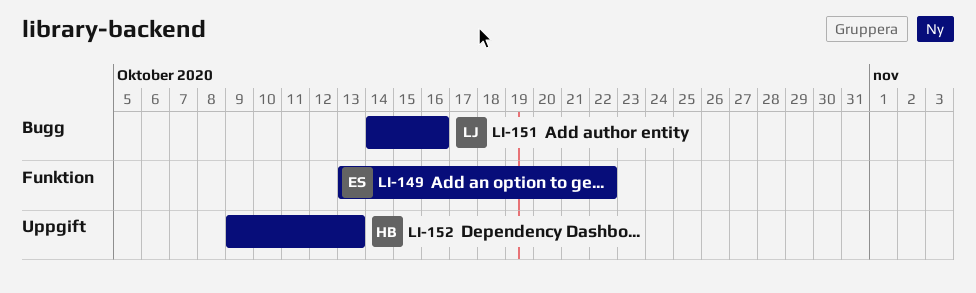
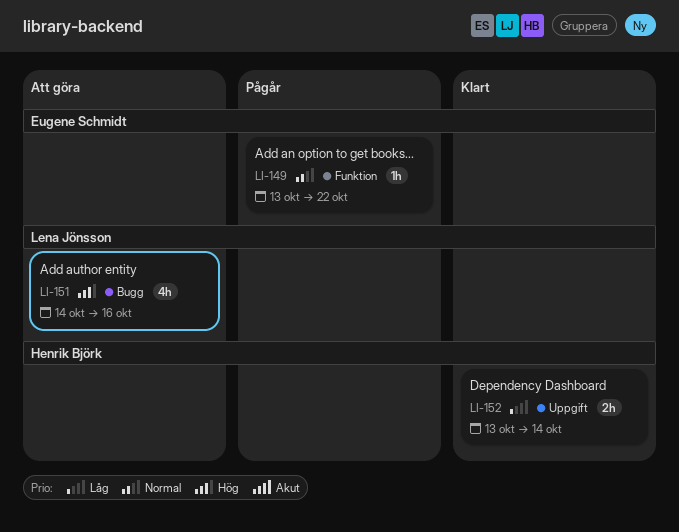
LI-152, start: Oct 9 -> Oct 13
LI-152, due: Oct 13 -> Oct 14

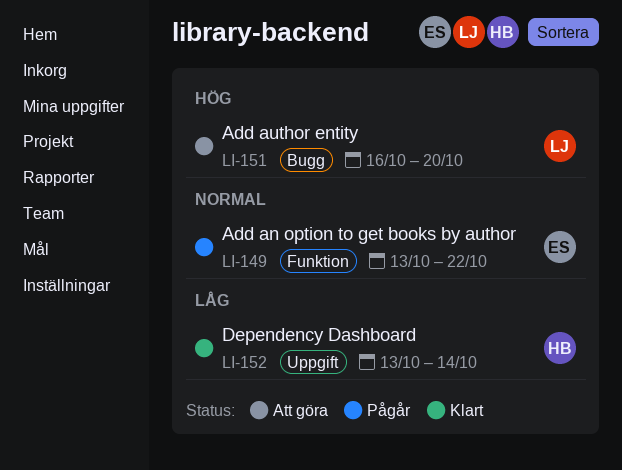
LI-151, start: Oct 14 -> Oct 16
LI-151, due: Oct 16 -> Oct 20

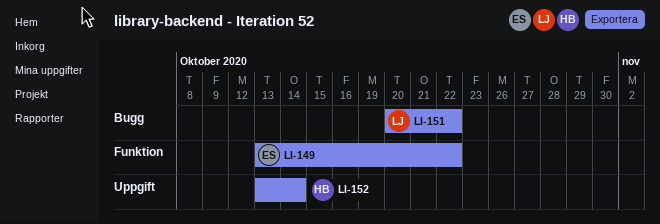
LI-151, start: Oct 16 -> Oct 20
LI-151, due: Oct 20 -> Oct 22

